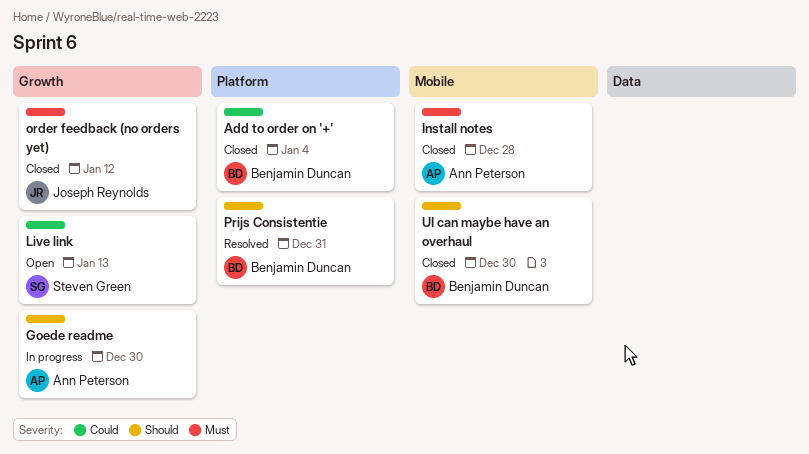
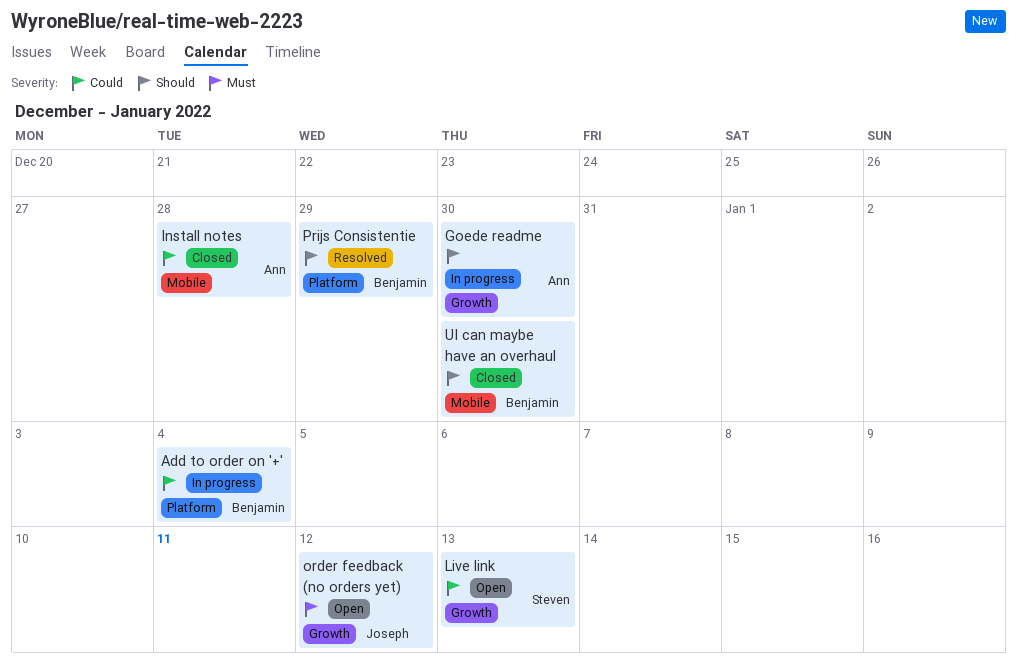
Add to order on '+', status: Closed -> In progress
Install notes, priority: Must -> Could
order feedback (no orders yet), status: Closed -> Open
Prijs Consistentie, due: Dec 31 -> Dec 29

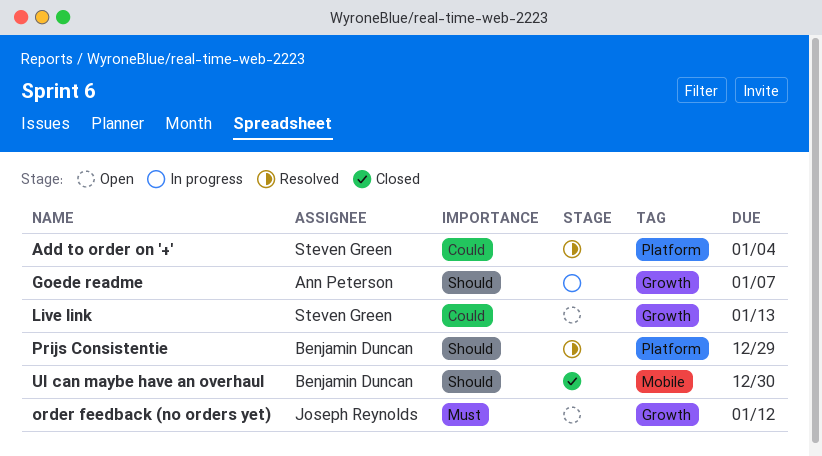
Add to order on '+', status: In progress -> Resolved
Add to order on '+', owner: Benjamin Duncan -> Steven Green
Goede readme, due: Dec 30 -> Jan 7
Install notes: present -> none

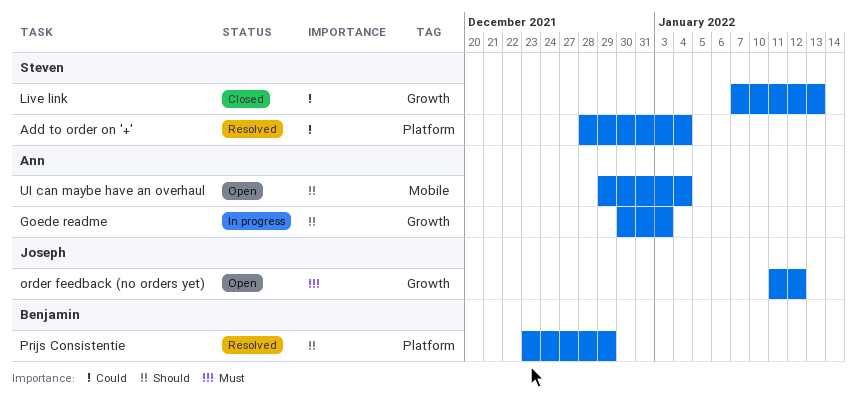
Goede readme, due: Jan 7 -> Jan 3
Live link, status: Open -> Closed
UI can maybe have an overhaul, status: Closed -> Open
UI can maybe have an overhaul, owner: Benjamin Duncan -> Ann Peterson
UI can maybe have an overhaul, due: Dec 30 -> Jan 4

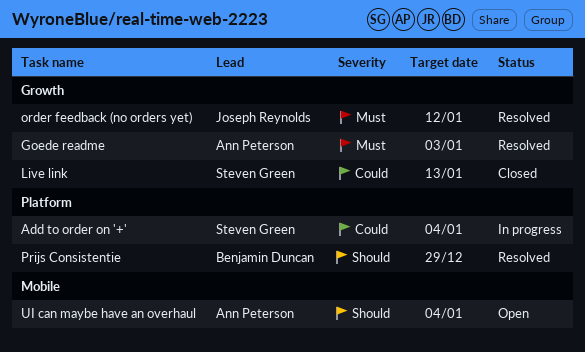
Add to order on '+', status: Resolved -> In progress
Goede readme, status: In progress -> Resolved
Goede readme, priority: Should -> Must
order feedback (no orders yet), status: Open -> Resolved

